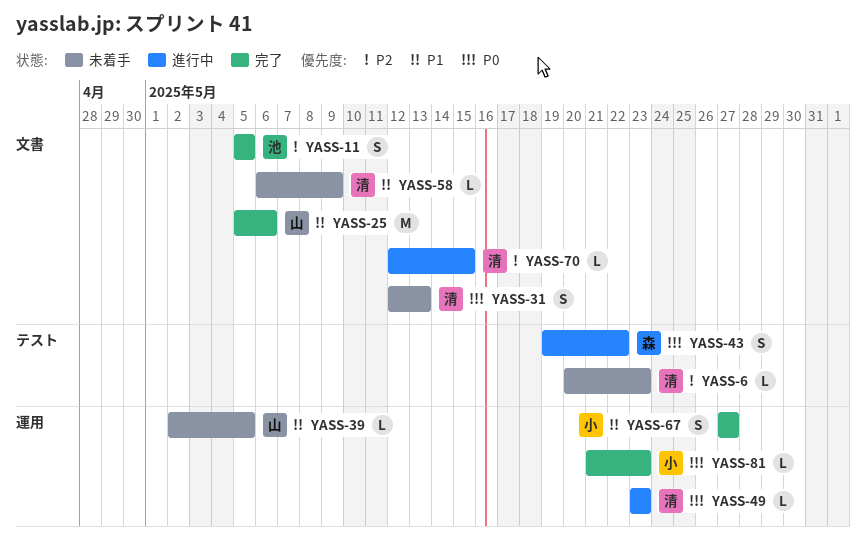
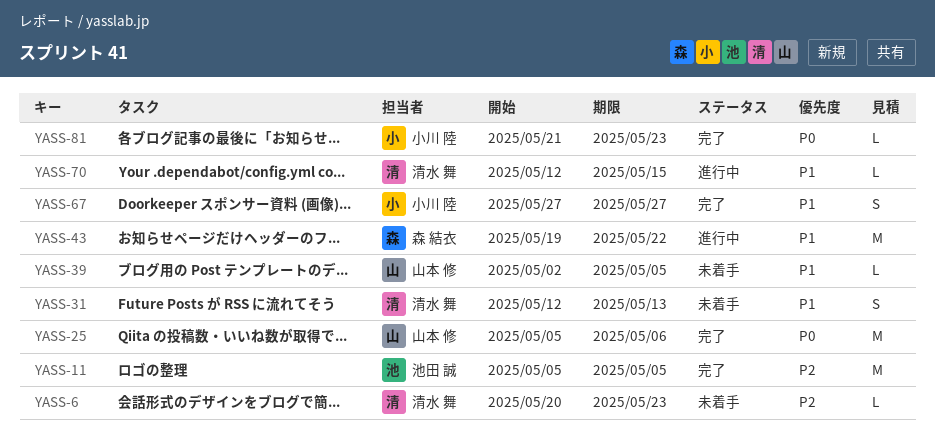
YASS-11, estimate: S -> M
YASS-25, priority: P1 -> P0
YASS-31, priority: P0 -> P1
YASS-43, priority: P0 -> P1
YASS-43, estimate: S -> M
YASS-49: present -> none
YASS-58: present -> none
YASS-70, priority: P2 -> P1

